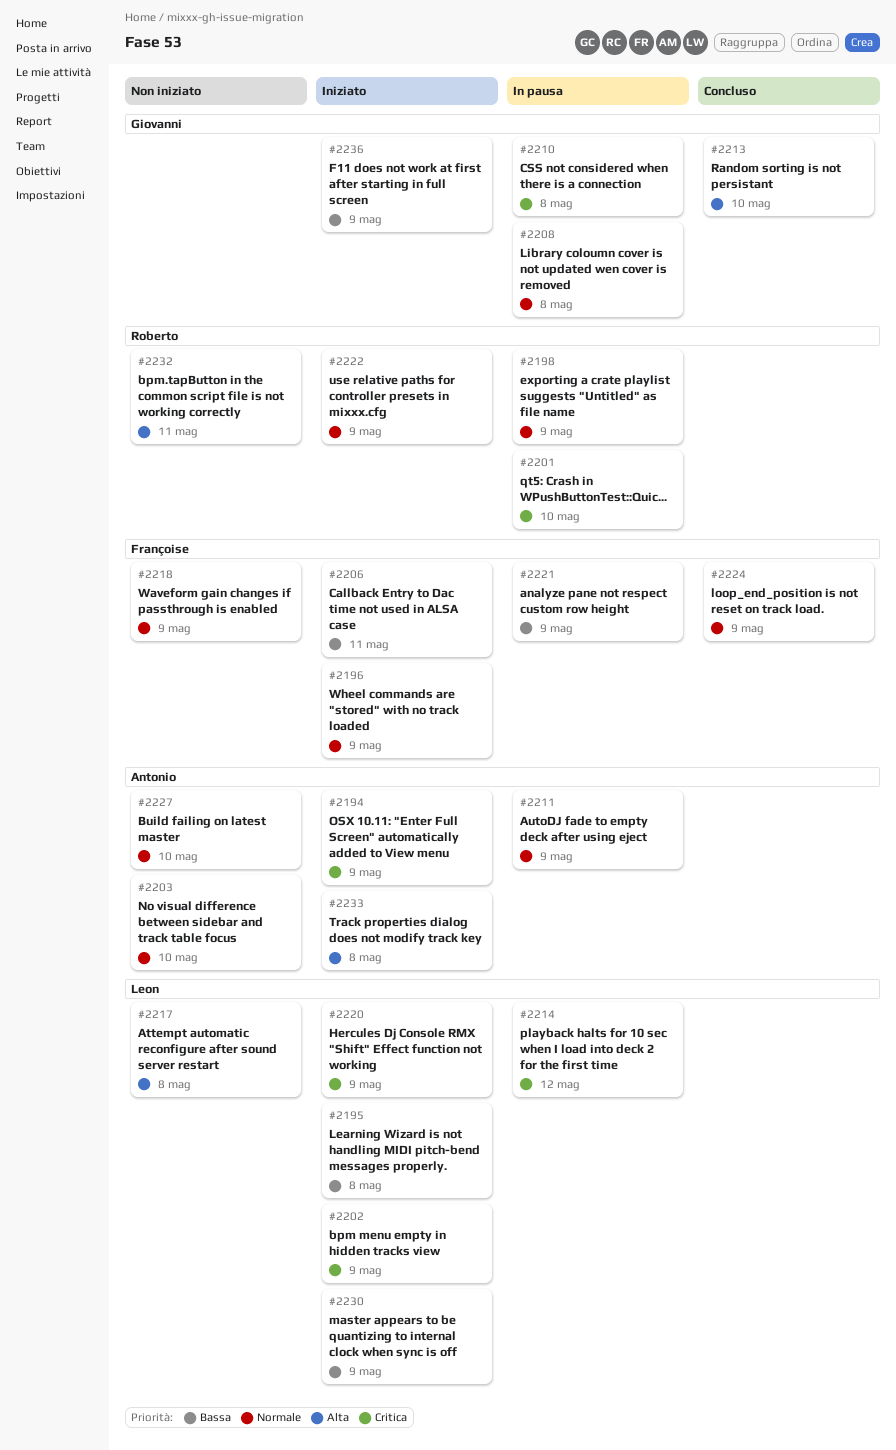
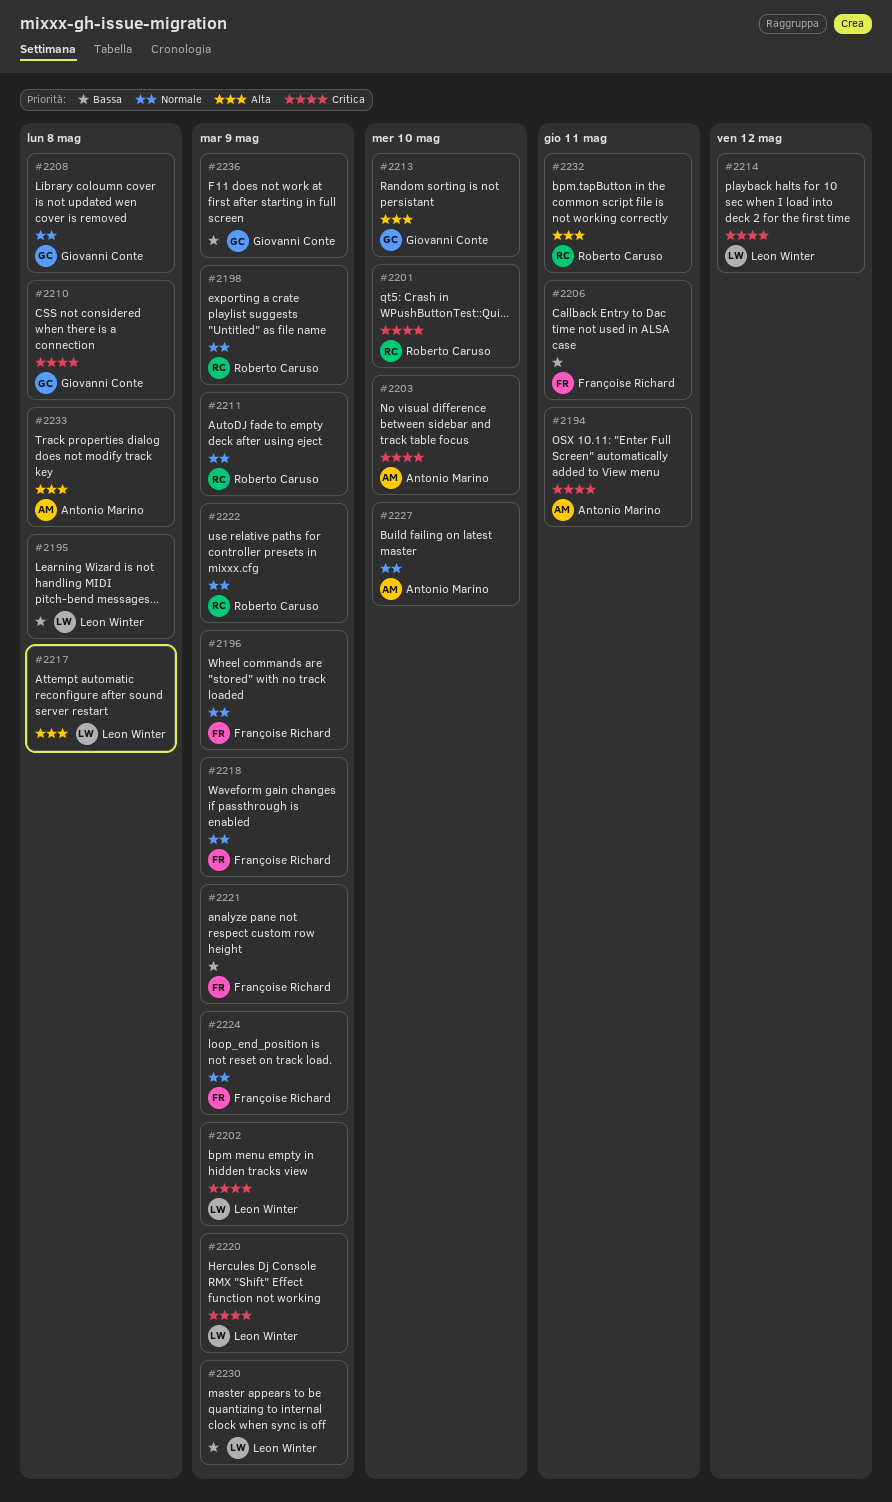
#2194, due: May 9 -> May 11
#2203, priority: Normale -> Critica
#2211, owner: Antonio Marino -> Roberto Caruso

